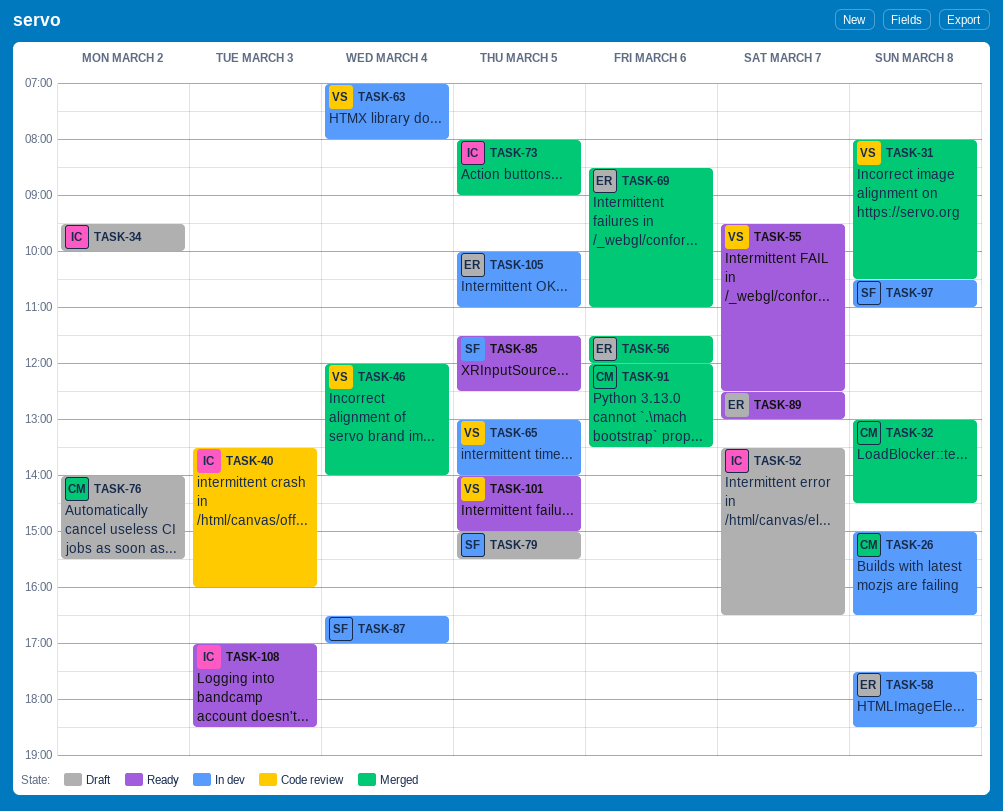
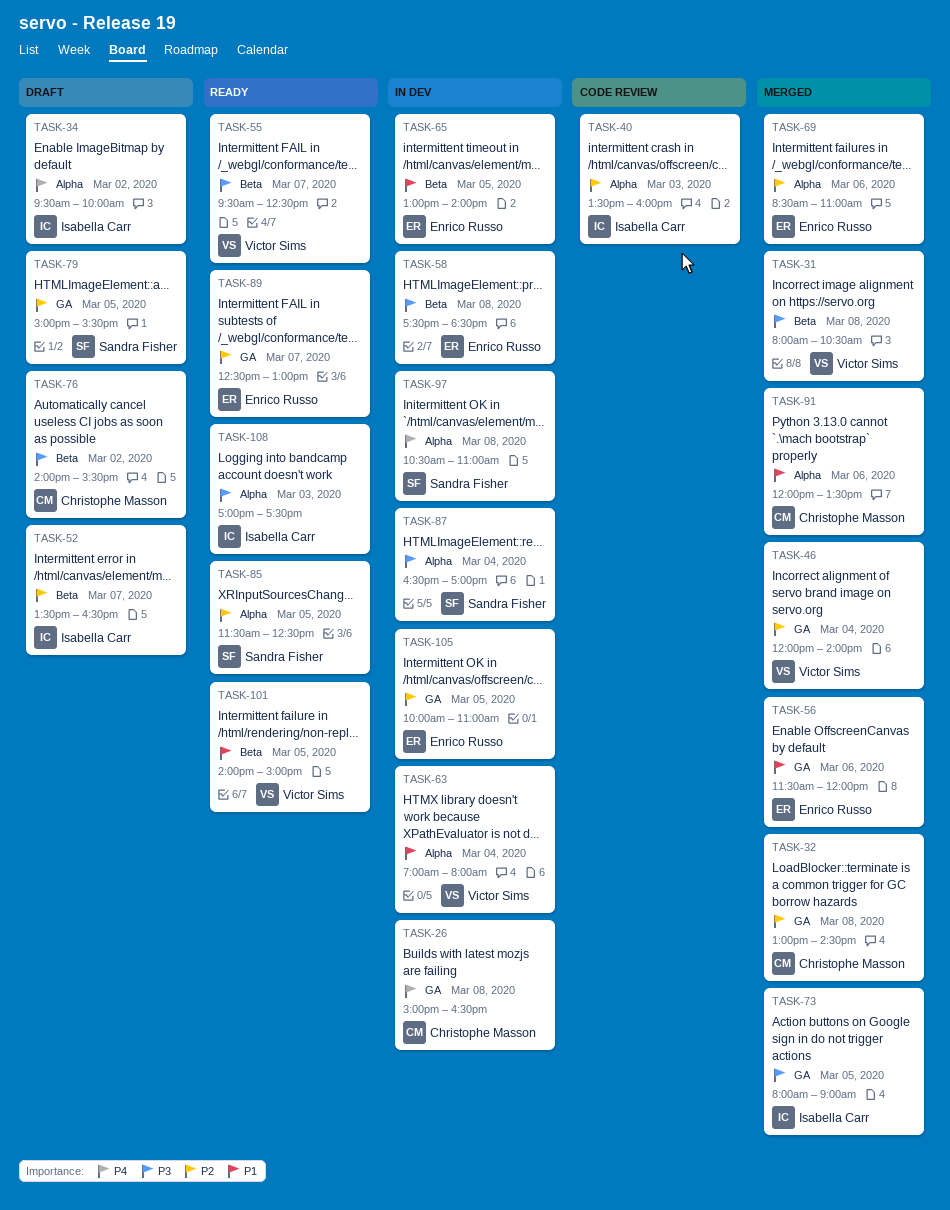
TASK-65, owner: Victor Sims -> Enrico Russo
TASK-108, ends: 18:30 -> 17:30

